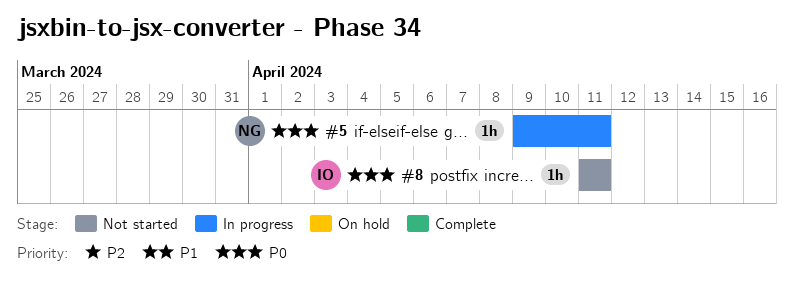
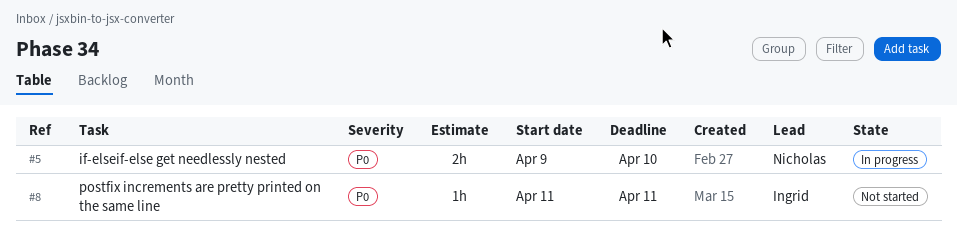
#5, estimate: 1h -> 2h
#5, due: Apr 11 -> Apr 10

